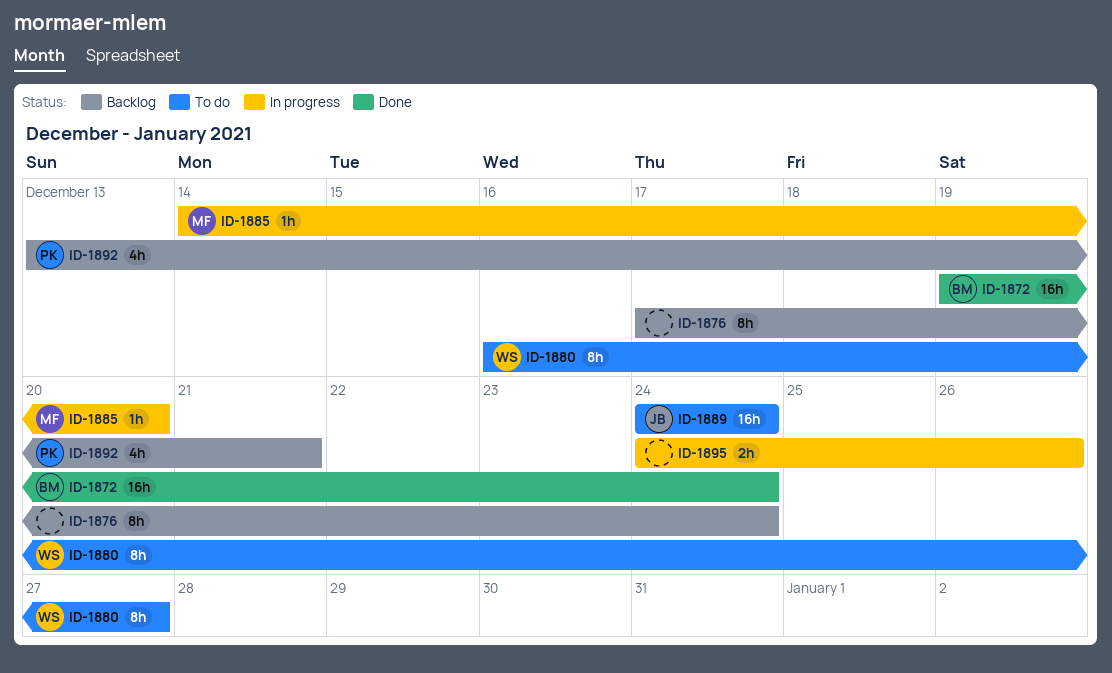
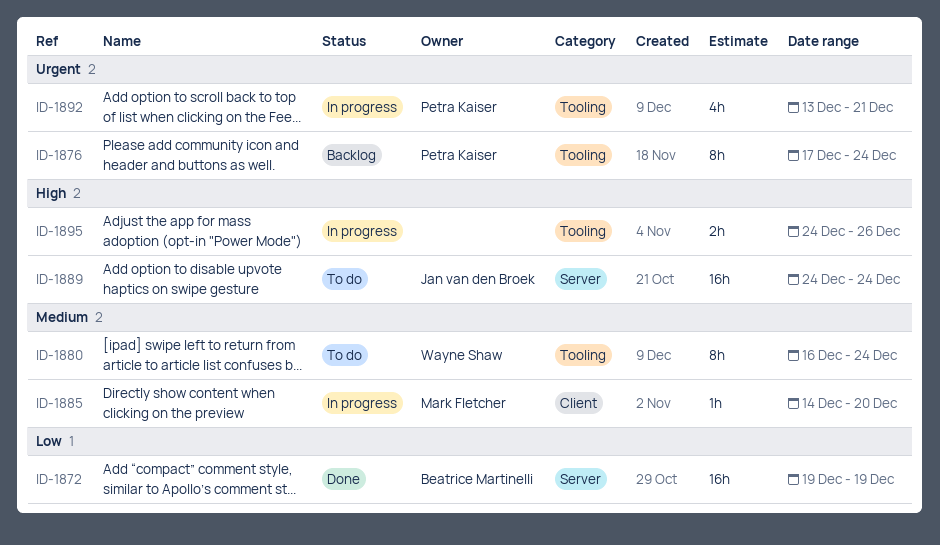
ID-1872, due: Dec 24 -> Dec 19
ID-1876, owner: none -> Petra Kaiser
ID-1880, due: Dec 27 -> Dec 24
ID-1892, status: Backlog -> In progress

